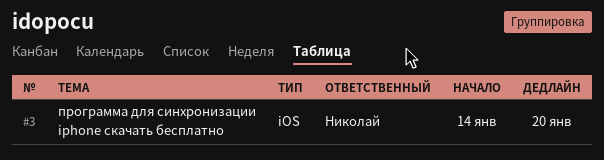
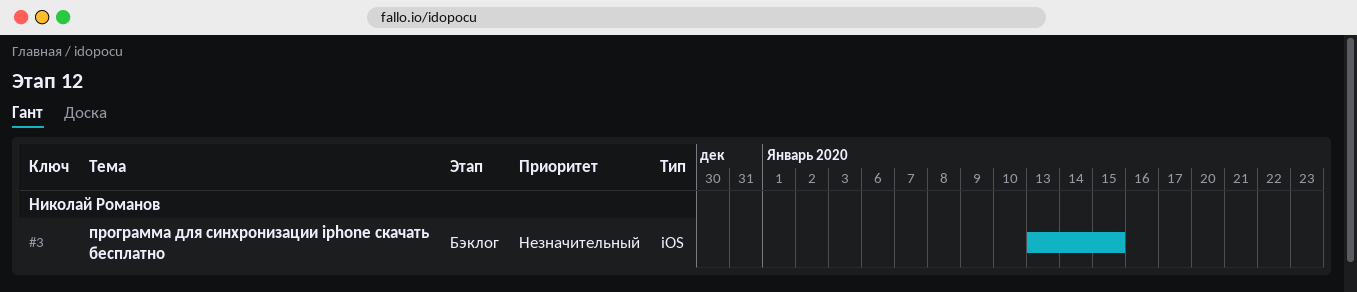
#3, start: Jan 14 -> Jan 13
#3, due: Jan 20 -> Jan 15

